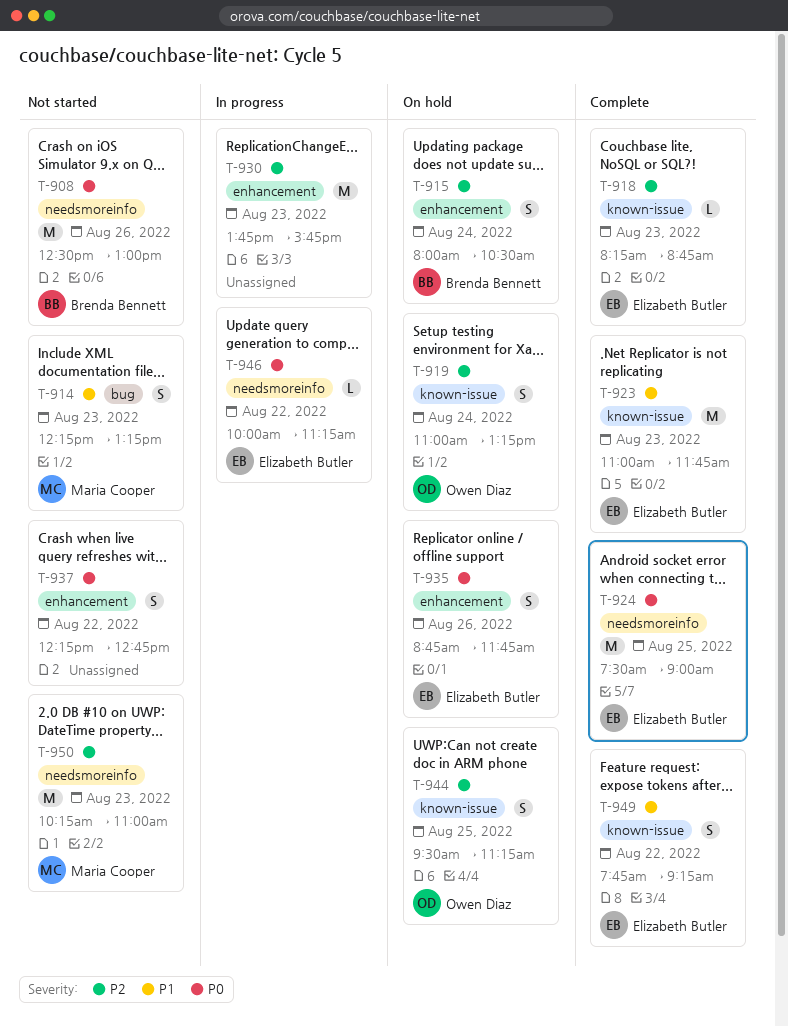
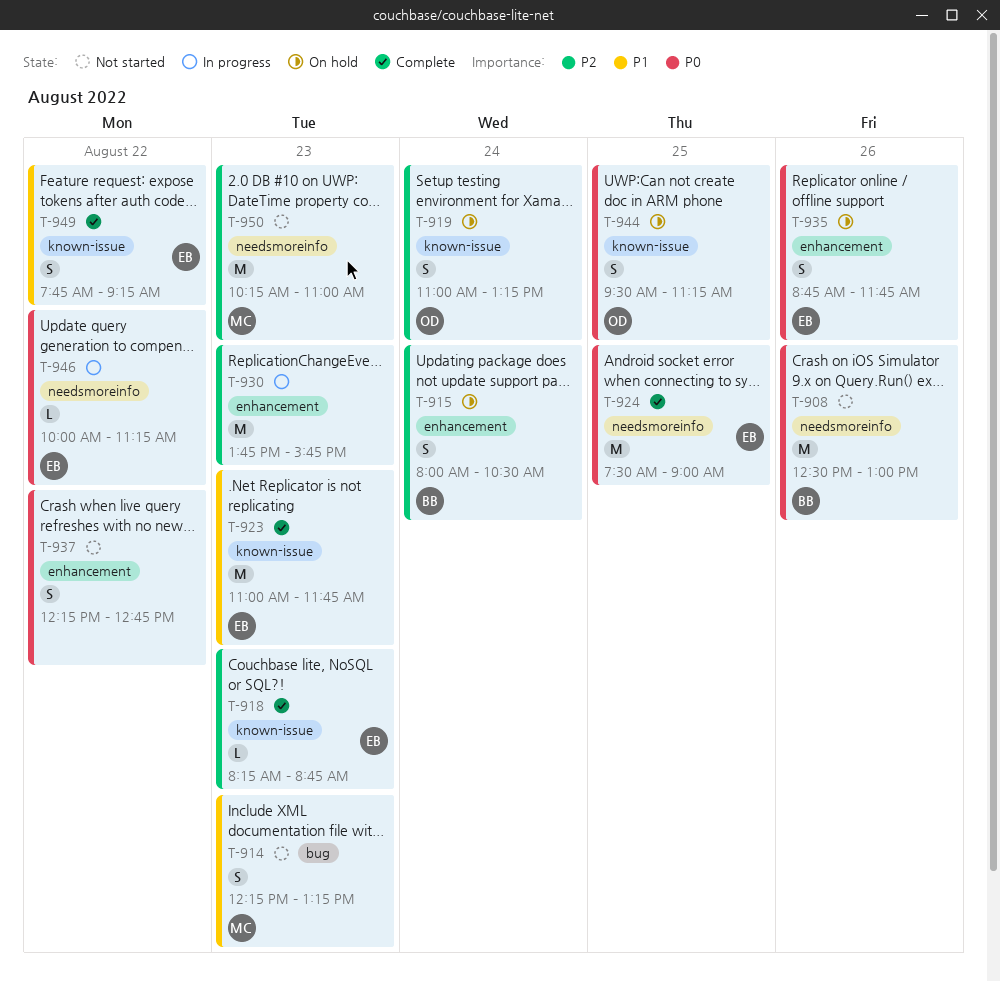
T-944, priority: P2 -> P0

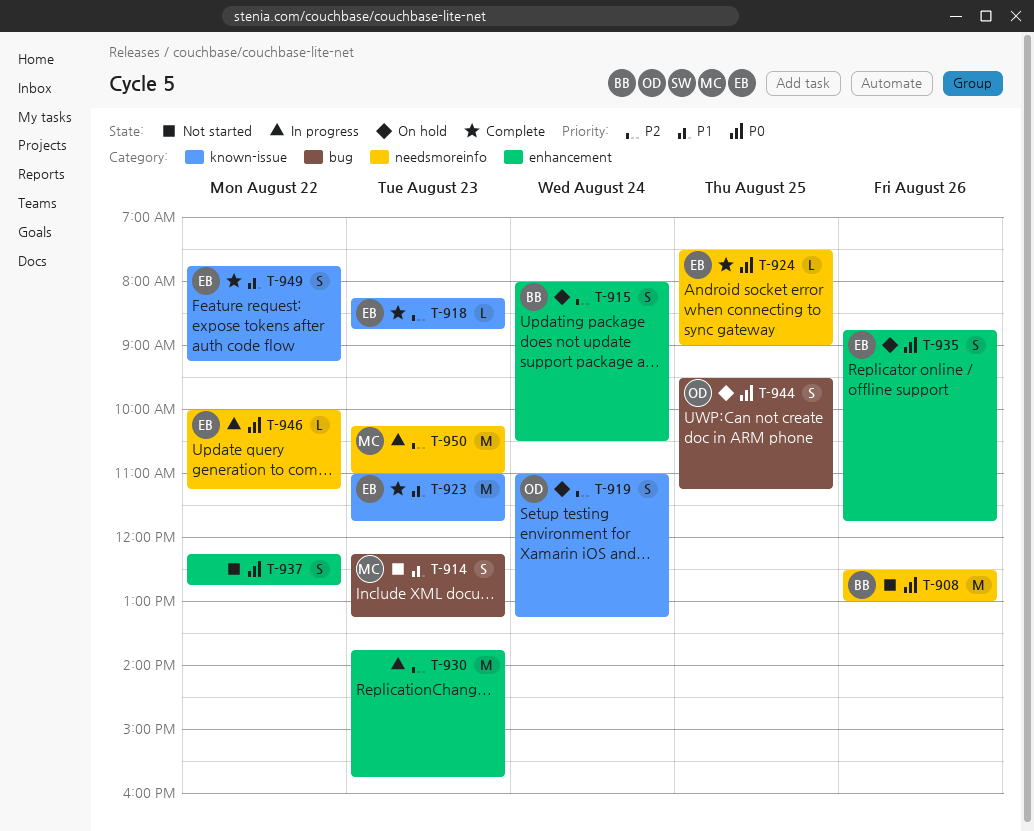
T-924, estimate: M -> L
T-944, label: known-issue -> bug
T-950, status: Not started -> In progress

